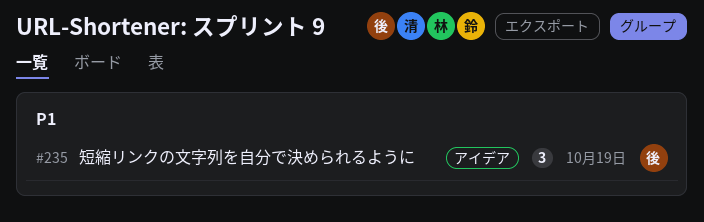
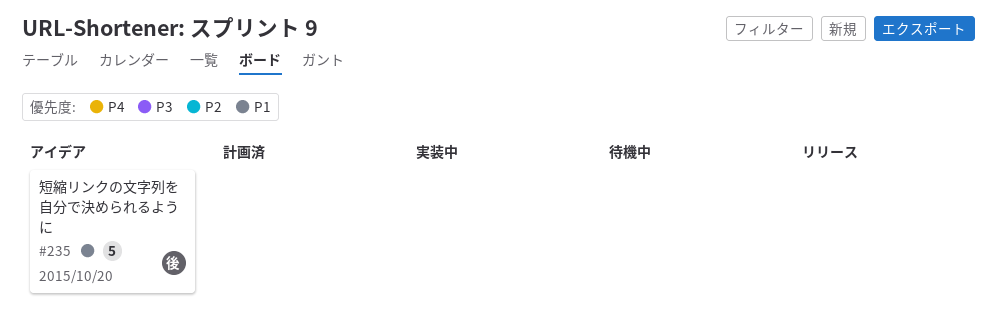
#235, estimate: 3 -> 5
#235, due: Oct 19 -> Oct 20

